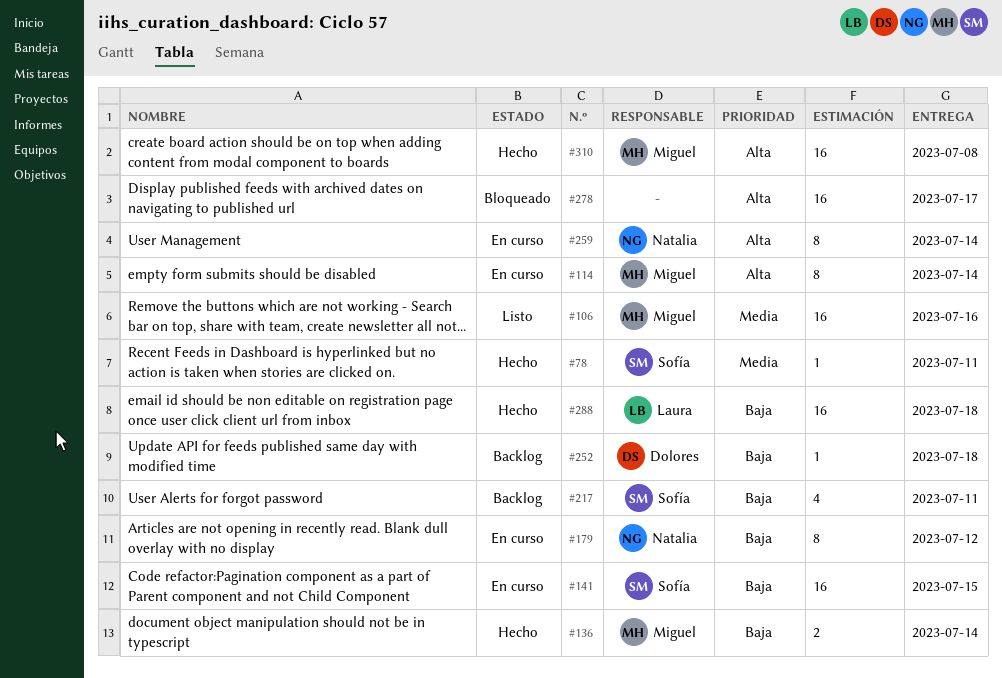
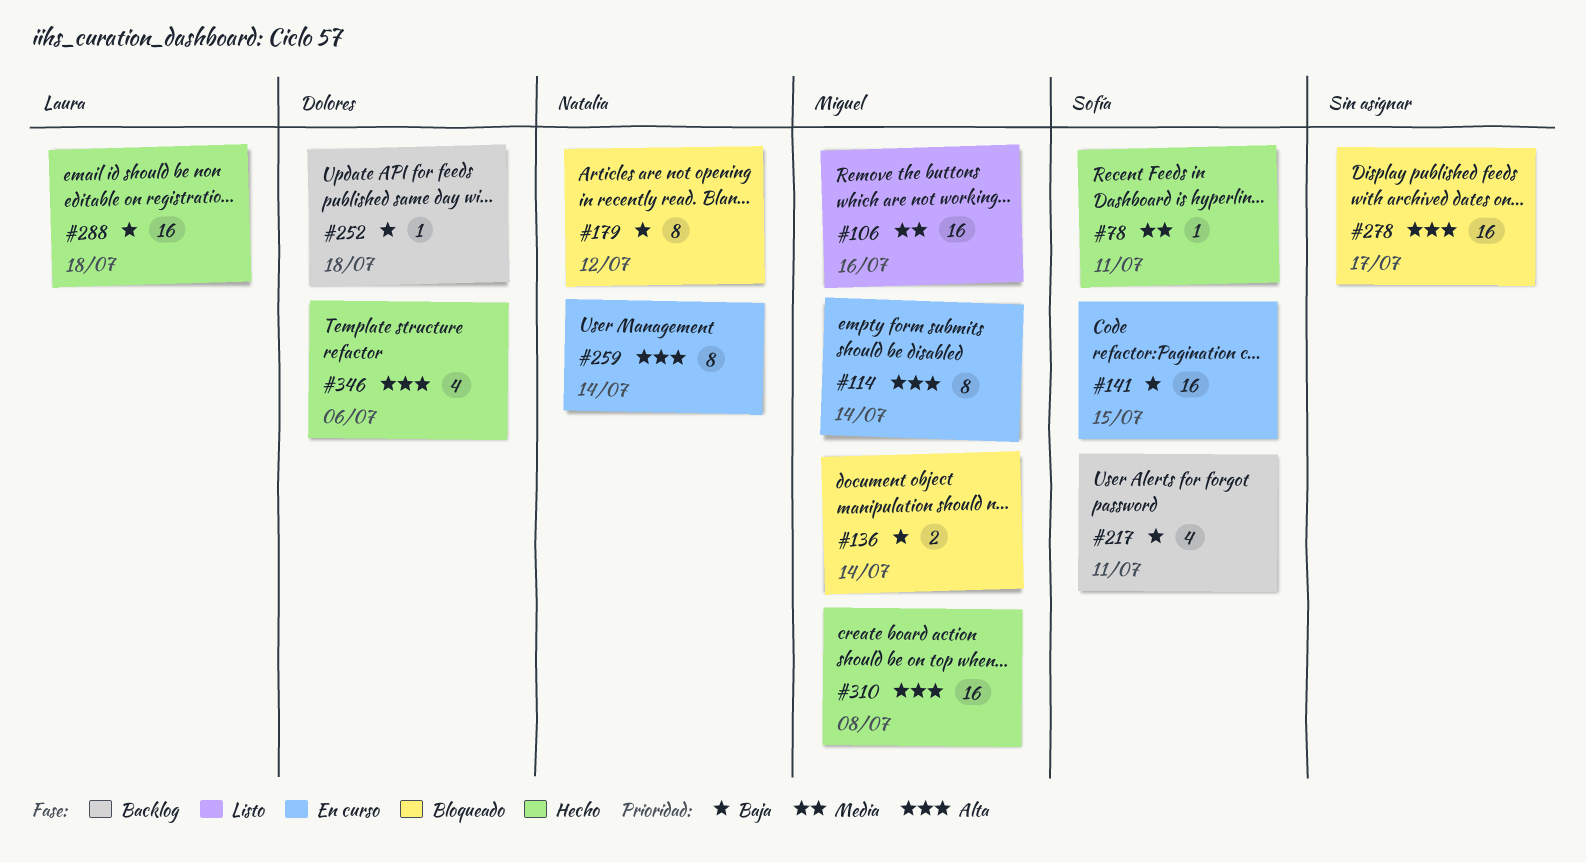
#136, status: Hecho -> Bloqueado
#179, status: En curso -> Bloqueado
#346: none -> present

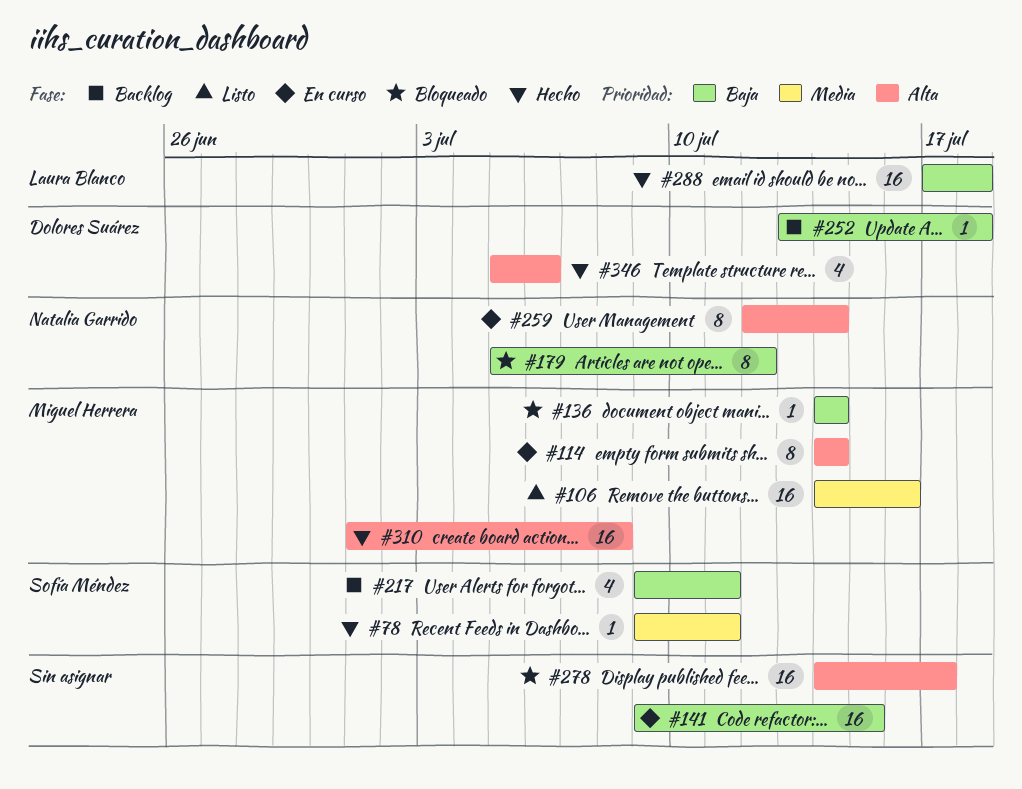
#136, estimate: 2 -> 1
#141, owner: Sofía Méndez -> none

